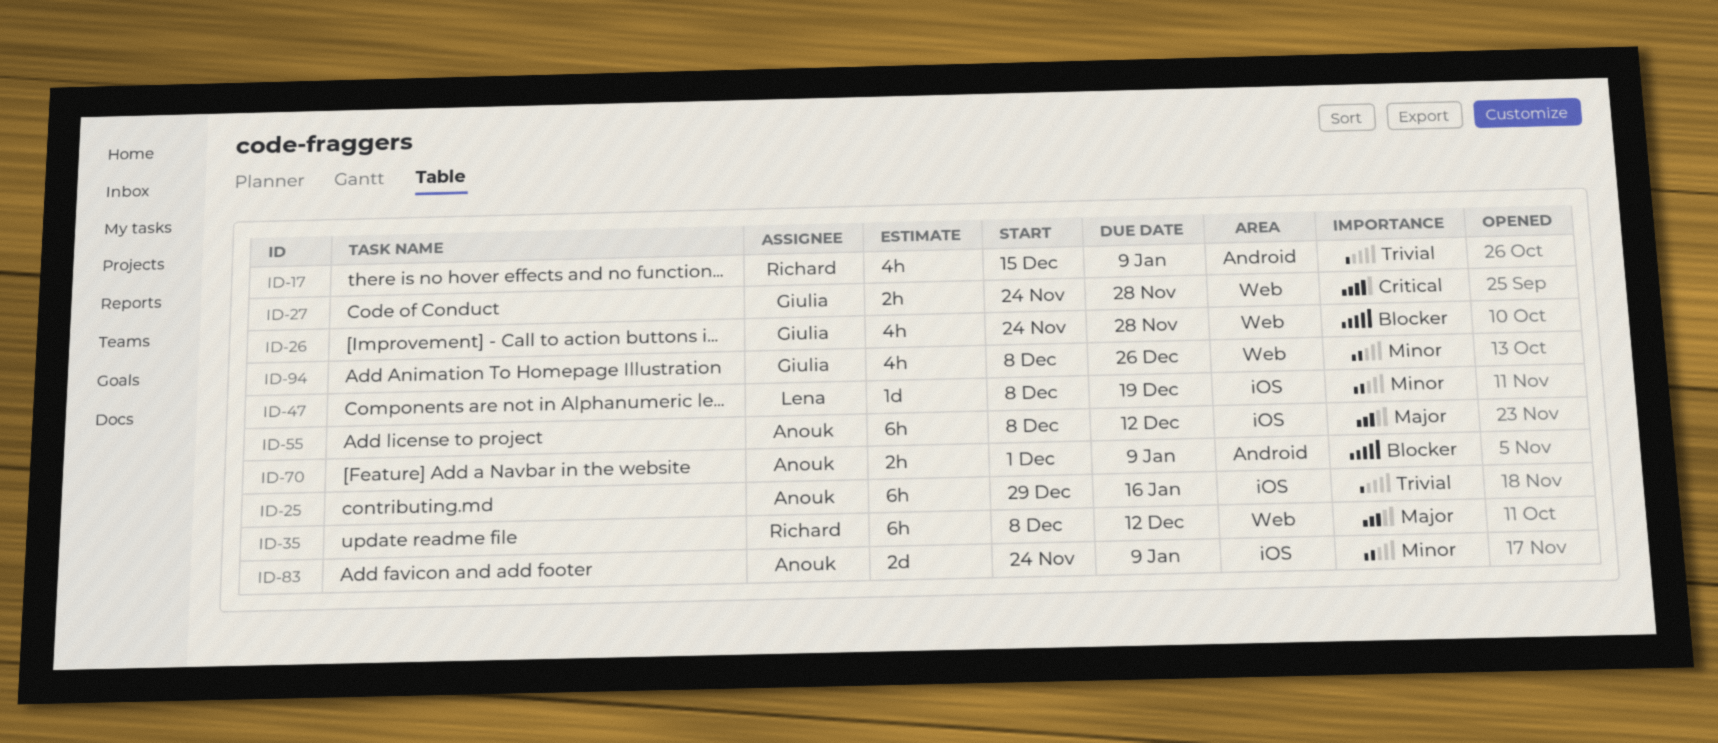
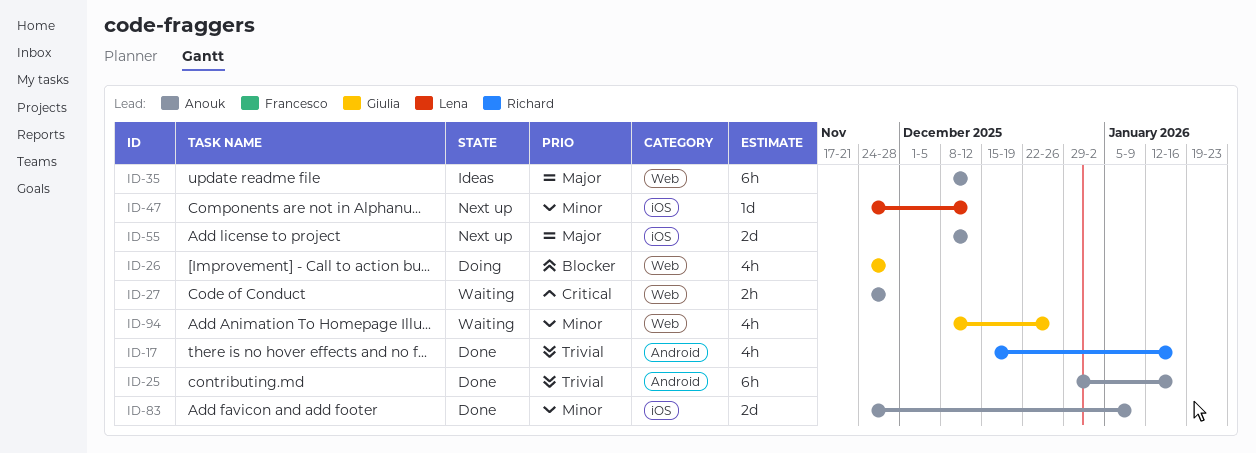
ID-17, due: Jan 9 -> Jan 16
ID-25, label: iOS -> Android
ID-27, owner: Giulia -> Anouk
ID-35, owner: Richard -> Anouk
ID-47, start: Dec 8 -> Nov 24
ID-47, due: Dec 19 -> Dec 12
ID-55, estimate: 6h -> 2d
ID-70: present -> none

